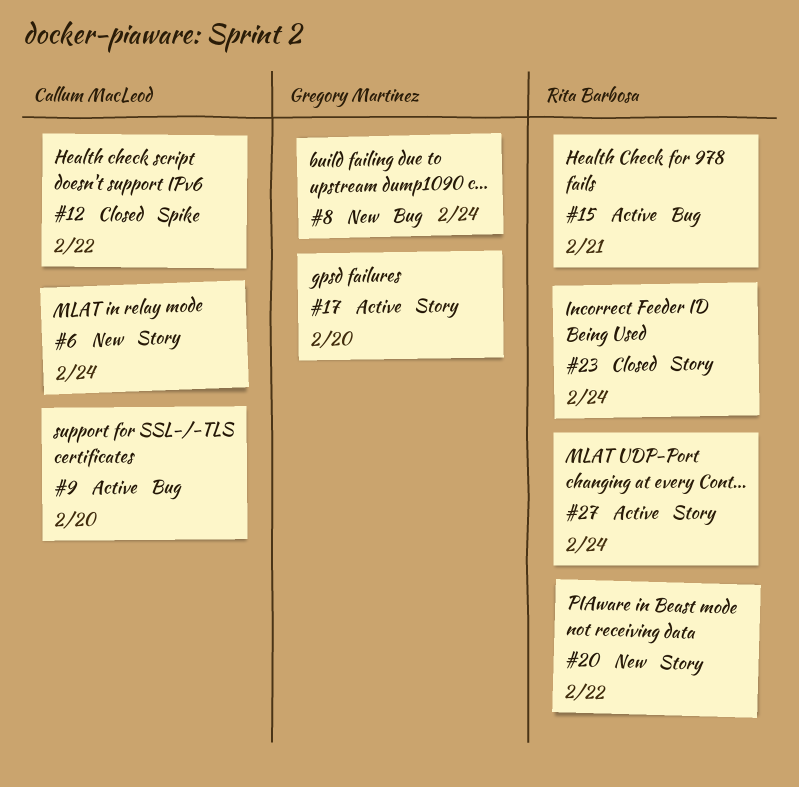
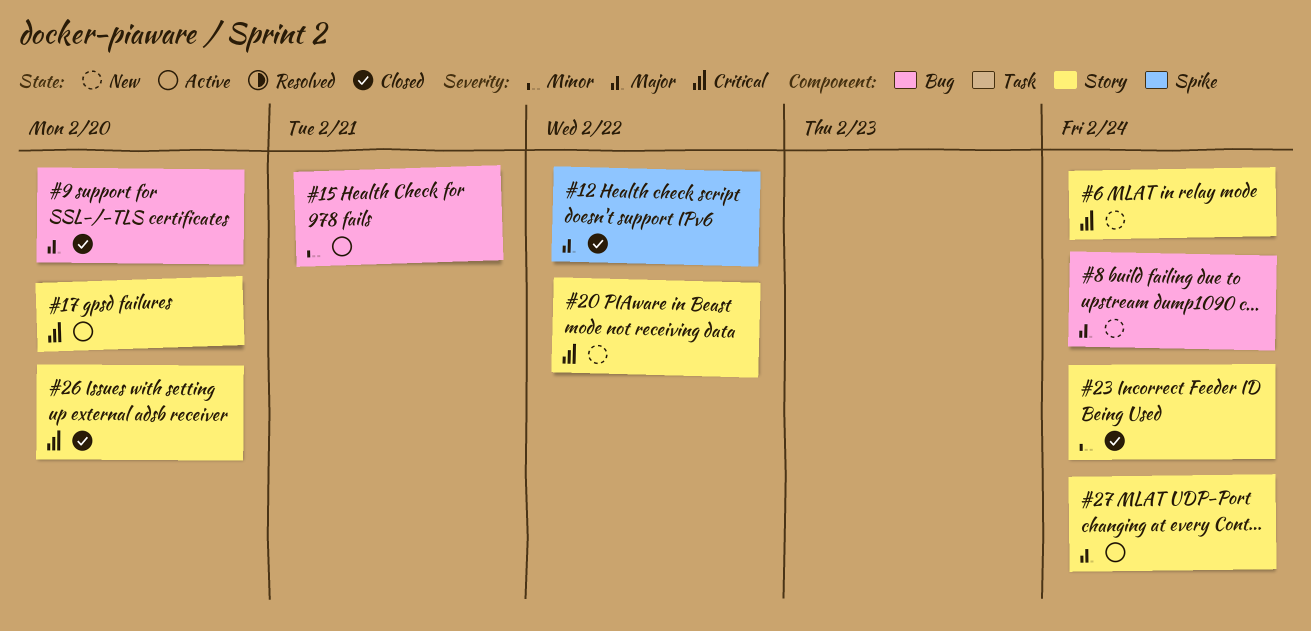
#9, status: Active -> Closed
#26: none -> present

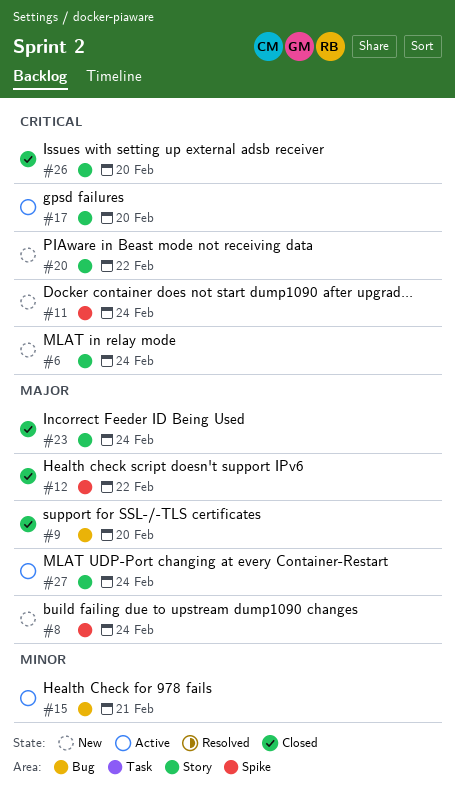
#8, label: Bug -> Spike
#11: none -> present
#23, priority: Minor -> Major

